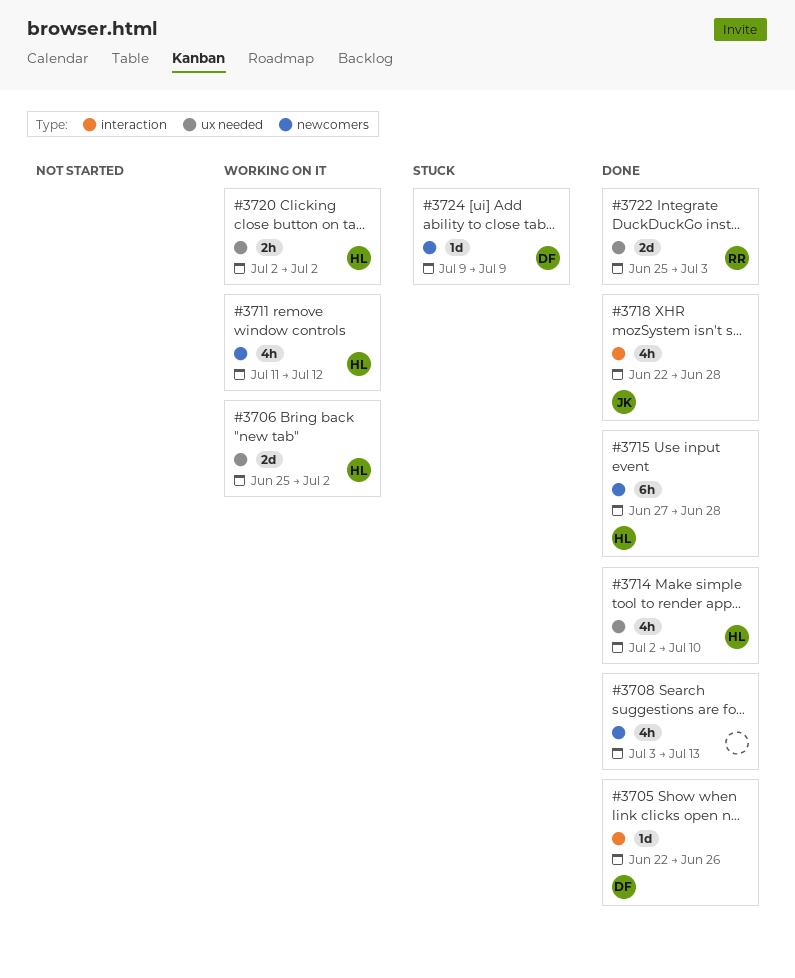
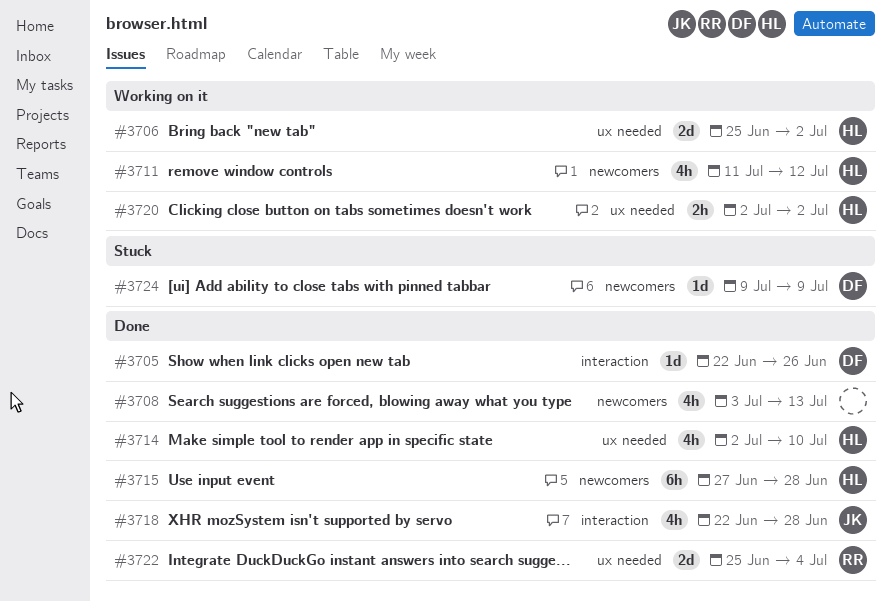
#3722, due: Jul 3 -> Jul 4

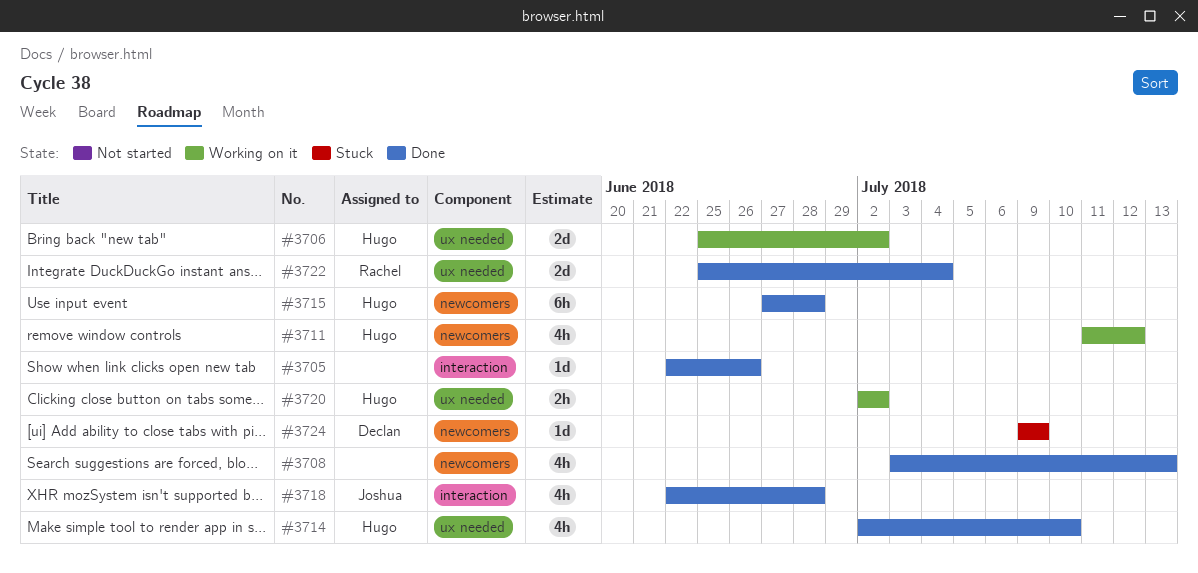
#3705, owner: Declan -> none

